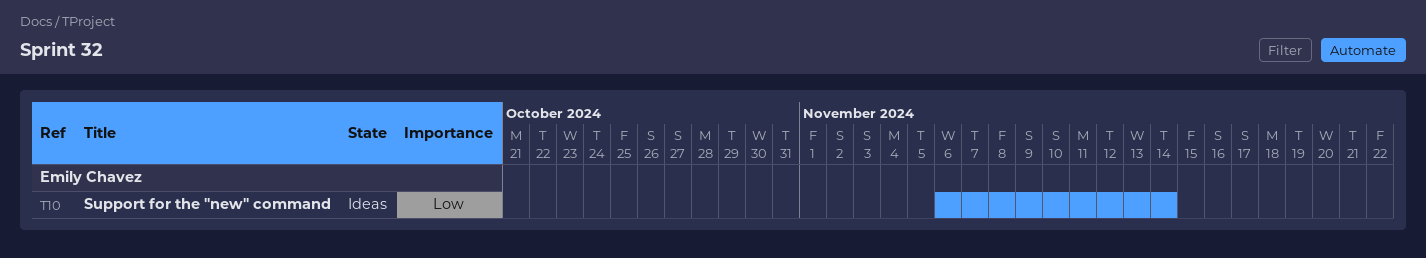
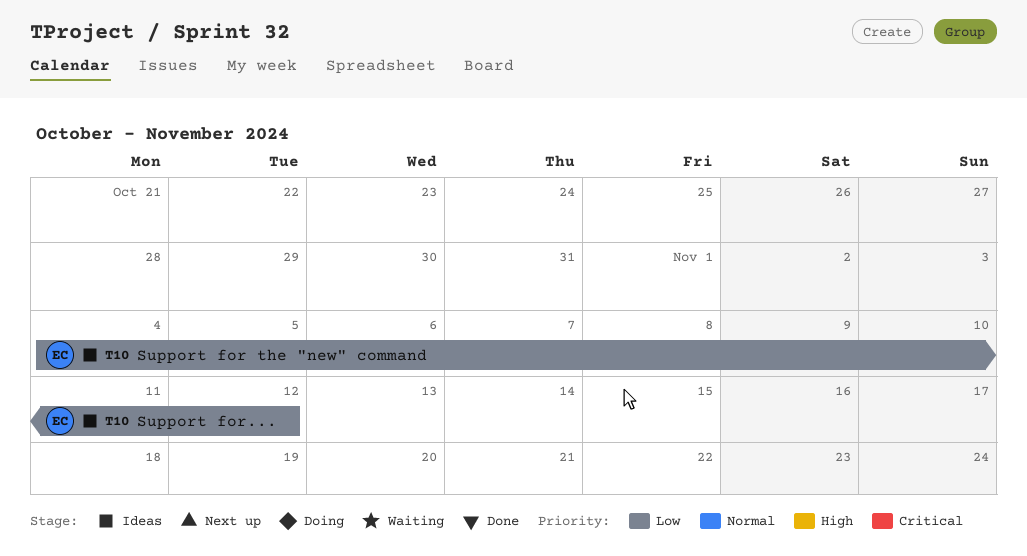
T10, start: Nov 6 -> Nov 4
T10, due: Nov 14 -> Nov 12

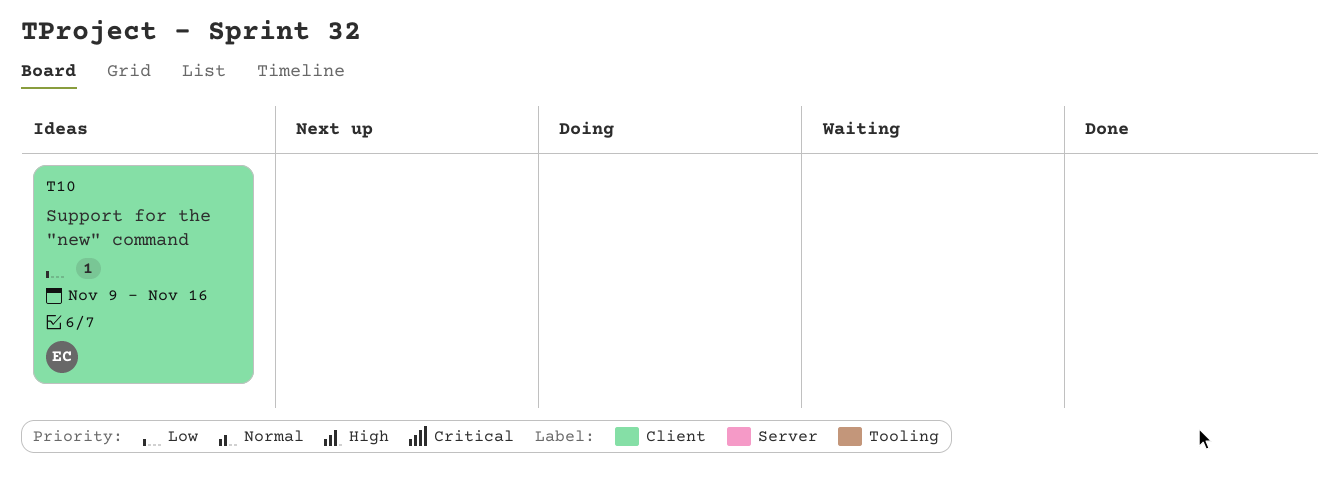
T10, start: Nov 4 -> Nov 9
T10, due: Nov 12 -> Nov 16

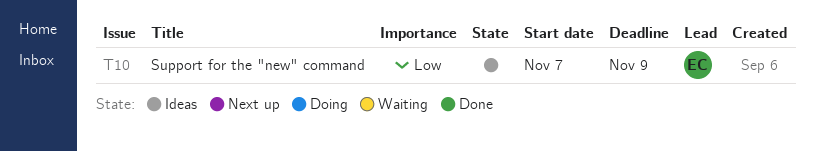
T10, start: Nov 9 -> Nov 7
T10, due: Nov 16 -> Nov 9

